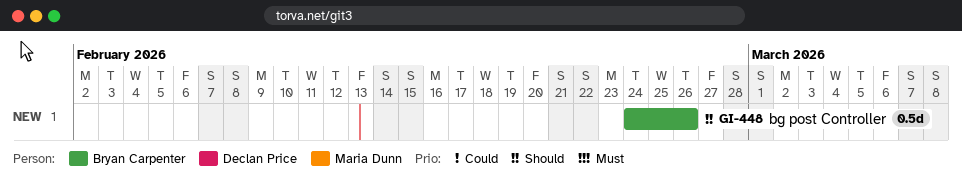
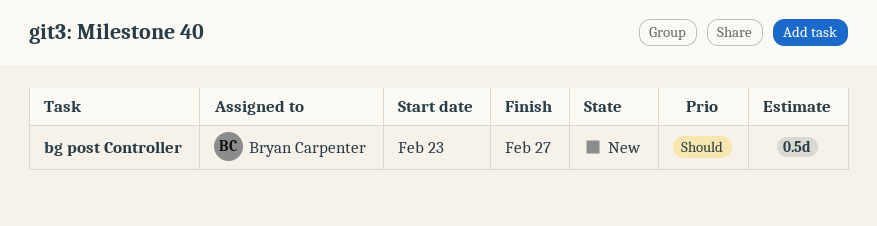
bg post Controller, start: Feb 24 -> Feb 23
bg post Controller, due: Feb 26 -> Feb 27

